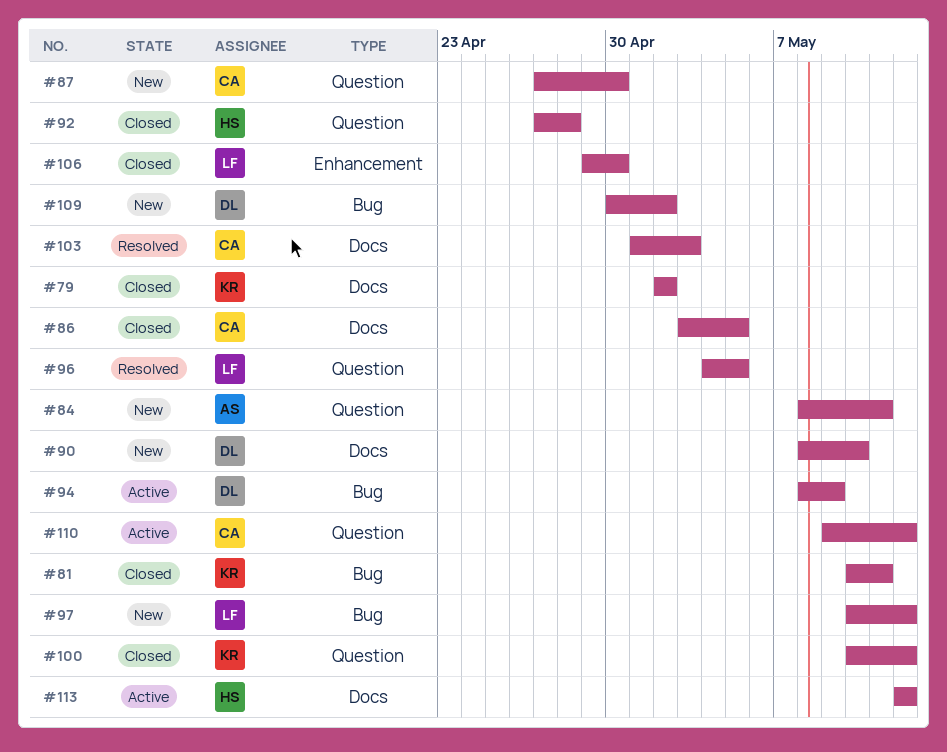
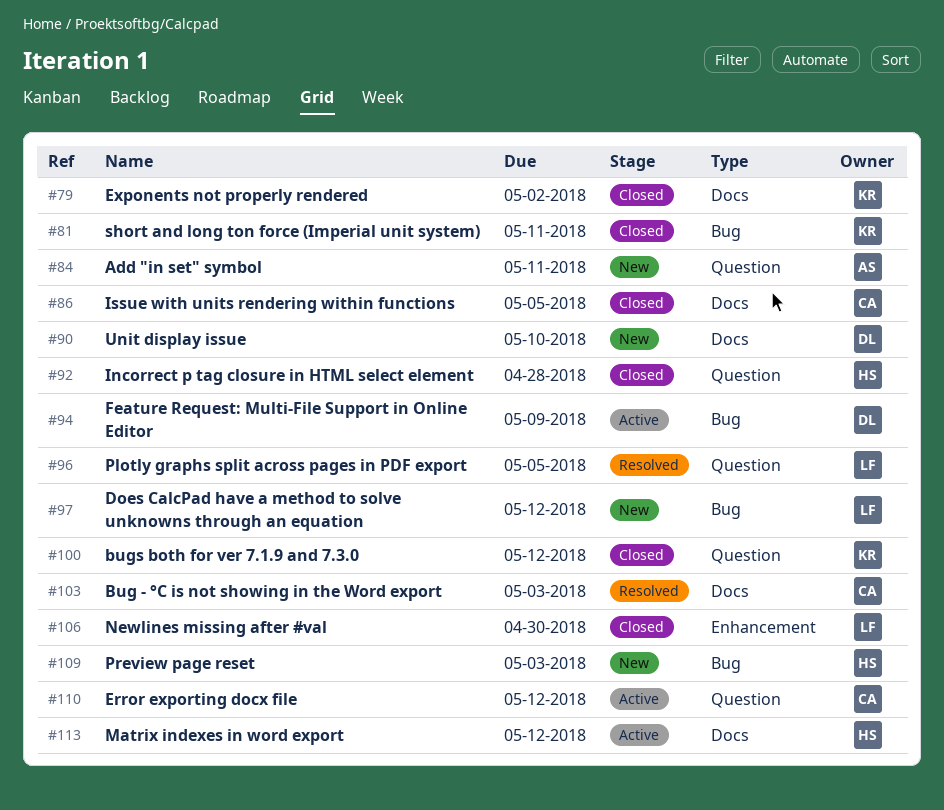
#87: present -> none
#109, owner: DL -> HS
#109, due: May 2 -> May 3

